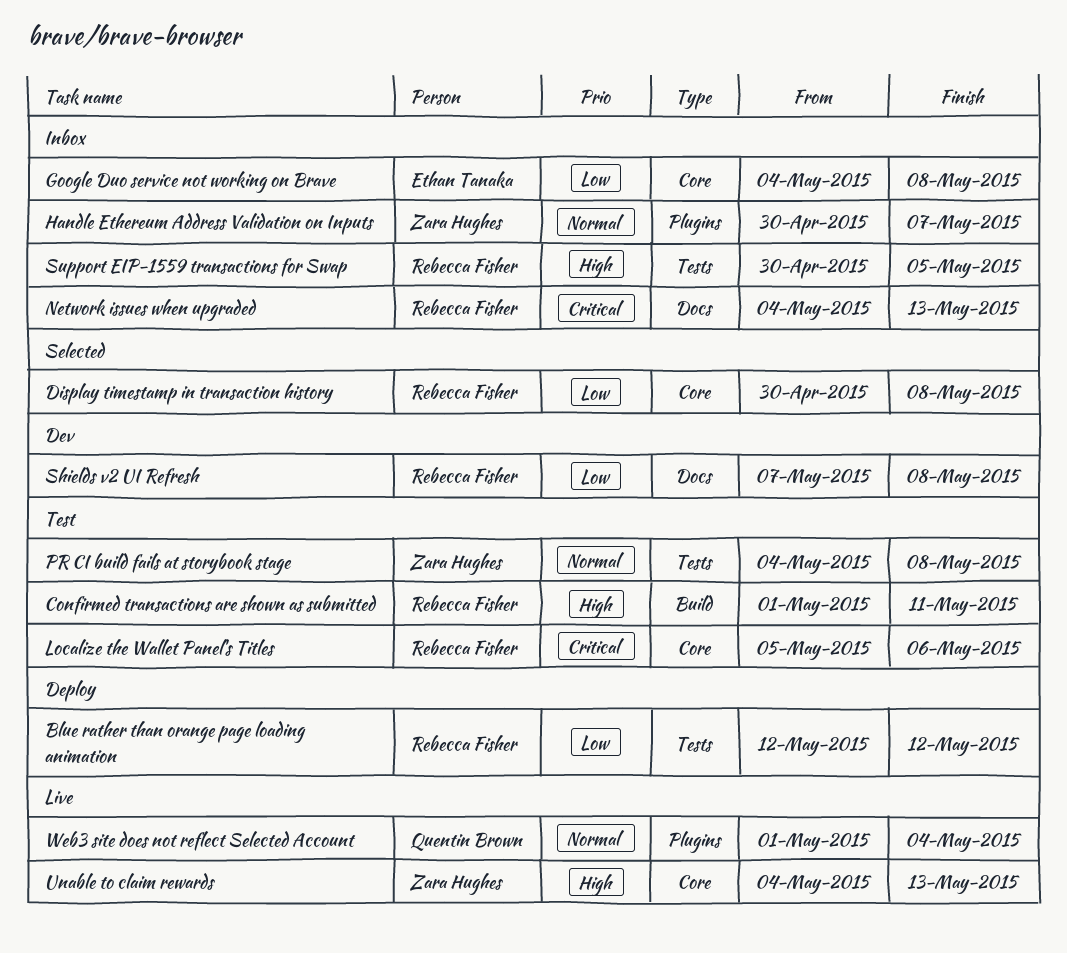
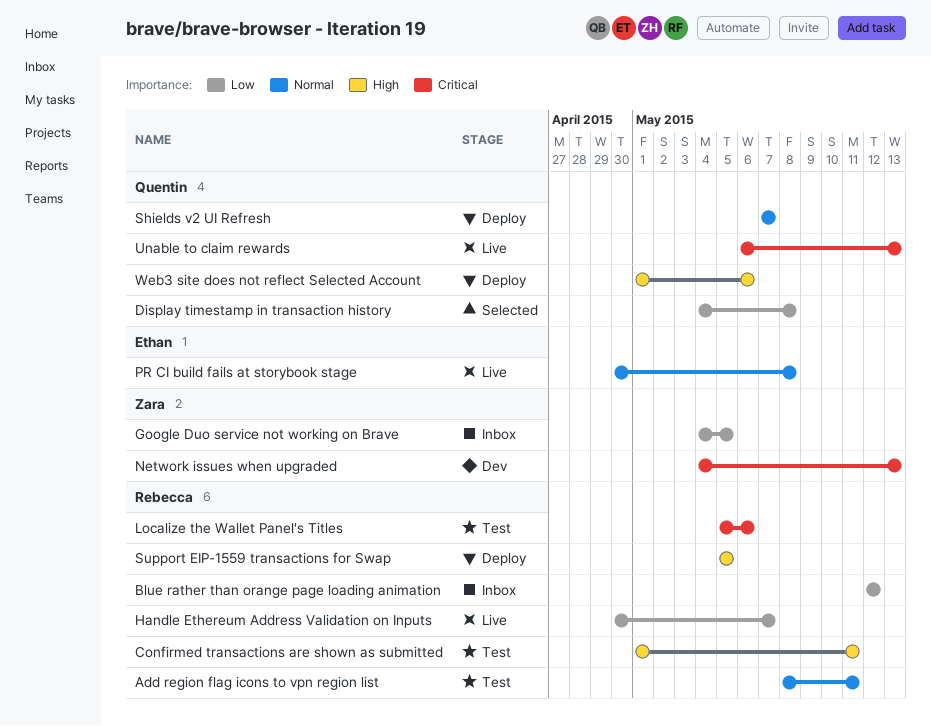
Add region flag icons to vpn region list: none -> present
Blue rather than orange page loading animation, status: Deploy -> Inbox
Display timestamp in transaction history, owner: Rebecca Fisher -> Quentin Brown
Display timestamp in transaction history, start: Apr 30 -> May 4
Google Duo service not working on Brave, owner: Ethan Tanaka -> Zara Hughes
Google Duo service not working on Brave, due: May 8 -> May 5
Handle Ethereum Address Validation on Inputs, status: Inbox -> Live
Handle Ethereum Address Validation on Inputs, owner: Zara Hughes -> Rebecca Fisher
Handle Ethereum Address Validation on Inputs, priority: Normal -> Low
Network issues when upgraded, status: Inbox -> Dev
Network issues when upgraded, owner: Rebecca Fisher -> Zara Hughes
PR CI build fails at storybook stage, status: Test -> Live
PR CI build fails at storybook stage, owner: Zara Hughes -> Ethan Tanaka
PR CI build fails at storybook stage, start: May 4 -> Apr 30
Shields v2 UI Refresh, status: Dev -> Deploy
Shields v2 UI Refresh, owner: Rebecca Fisher -> Quentin Brown
Shields v2 UI Refresh, priority: Low -> Normal
Shields v2 UI Refresh, due: May 8 -> May 7
Support EIP-1559 transactions for Swap, status: Inbox -> Deploy
Support EIP-1559 transactions for Swap, start: Apr 30 -> May 5
Unable to claim rewards, owner: Zara Hughes -> Quentin Brown
Unable to claim rewards, priority: High -> Critical
Unable to claim rewards, start: May 4 -> May 6
Web3 site does not reflect Selected Account, status: Live -> Deploy
Web3 site does not reflect Selected Account, priority: Normal -> High
Web3 site does not reflect Selected Account, due: May 4 -> May 6

